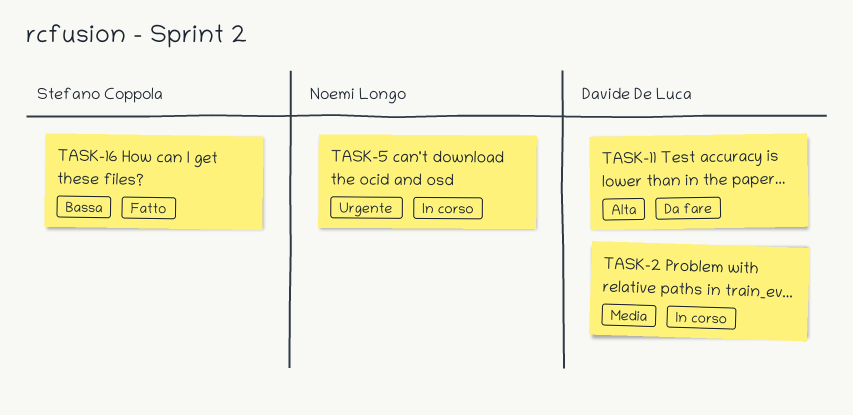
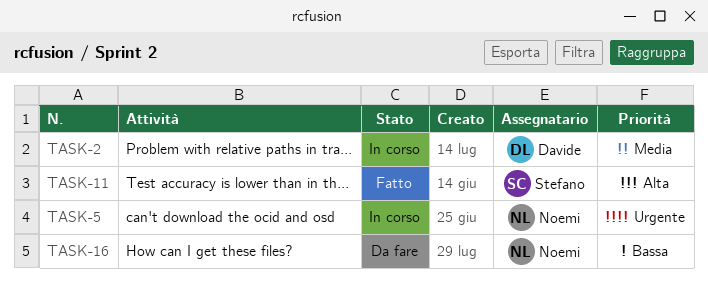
TASK-11, status: Da fare -> Fatto
TASK-11, owner: Davide De Luca -> Stefano Coppola
TASK-16, status: Fatto -> Da fare
TASK-16, owner: Stefano Coppola -> Noemi Longo

